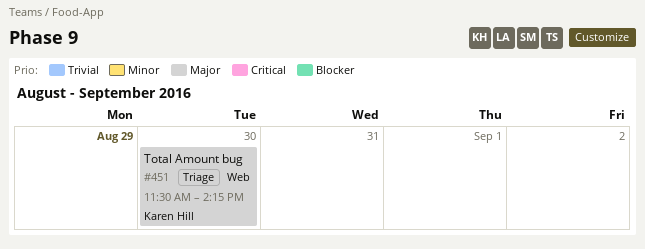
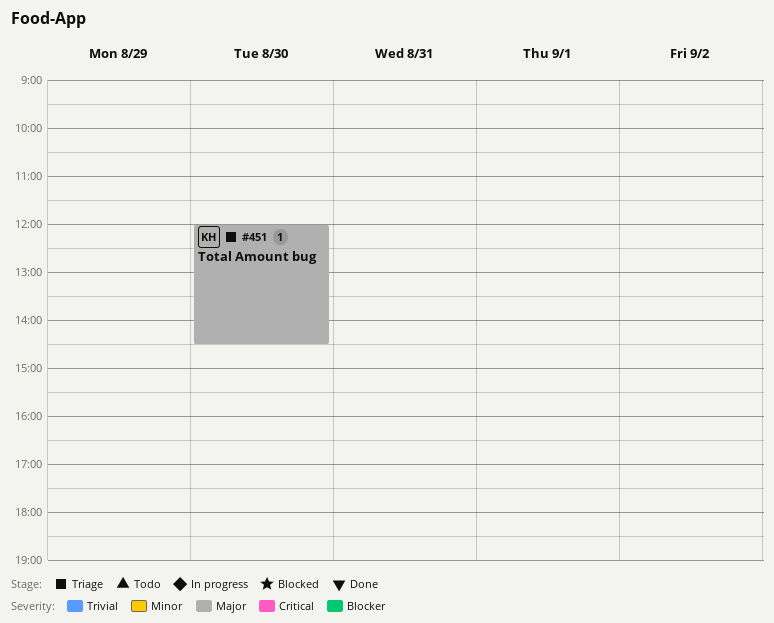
#451, begins: 11:30 -> 12:00
#451, ends: 14:15 -> 14:30

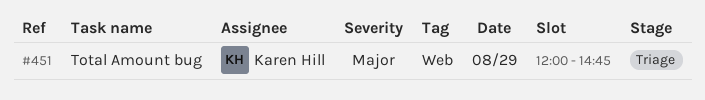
#451, day: Aug 30 -> Aug 29
#451, ends: 14:30 -> 14:45

